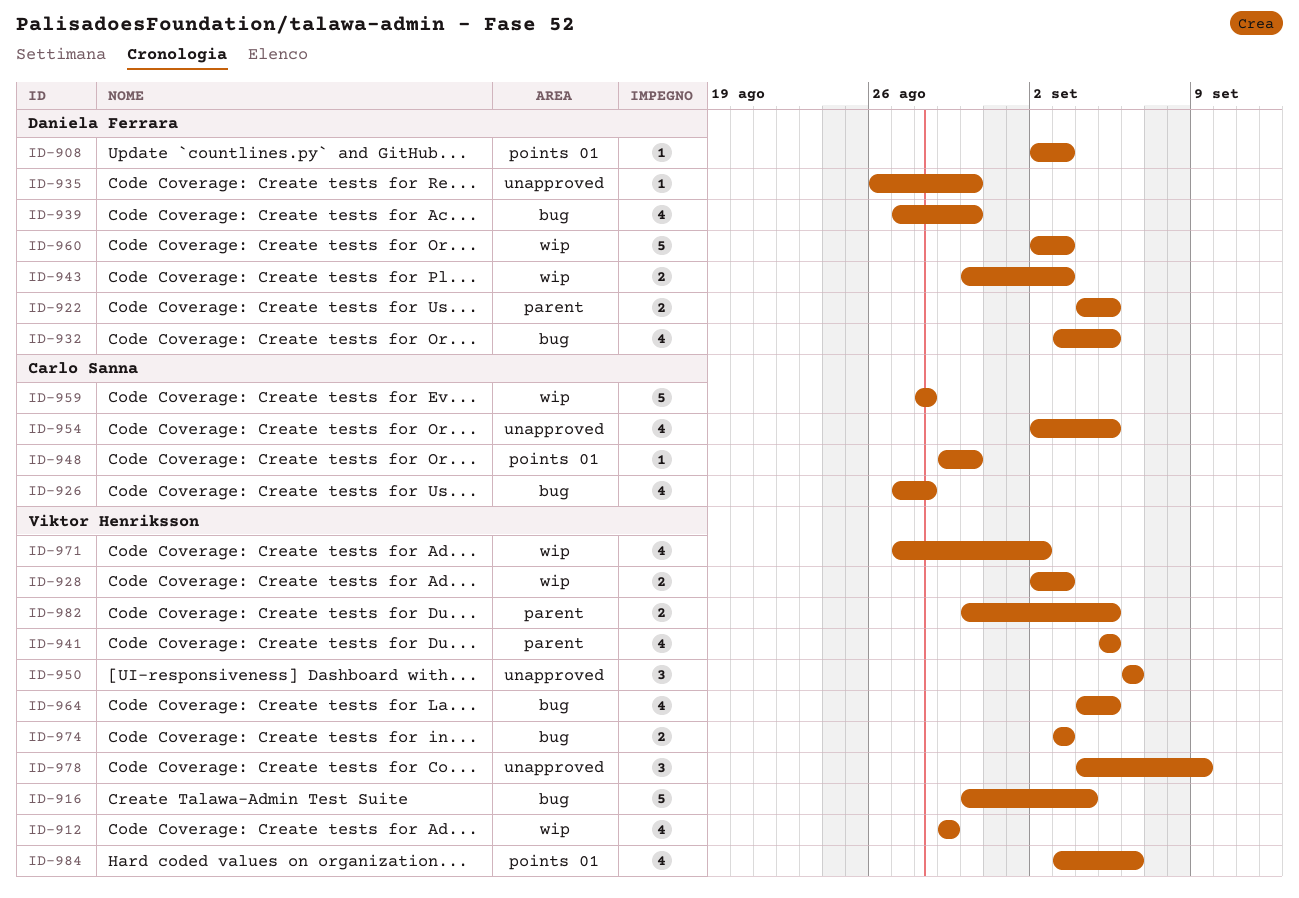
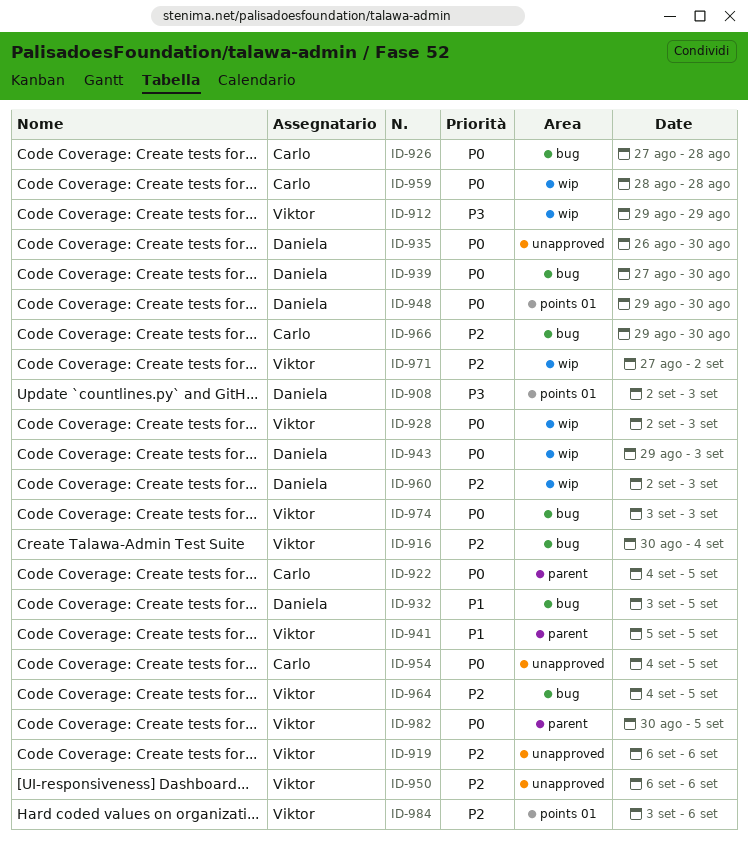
ID-919: none -> present
ID-922, owner: Daniela Ferrara -> Carlo Sanna
ID-943, start: Aug 30 -> Aug 29
ID-948, owner: Carlo Sanna -> Daniela Ferrara
ID-954, start: Sep 2 -> Sep 4
ID-966: none -> present
ID-978: present -> none

